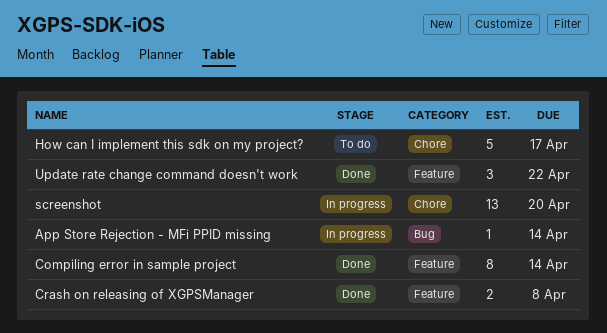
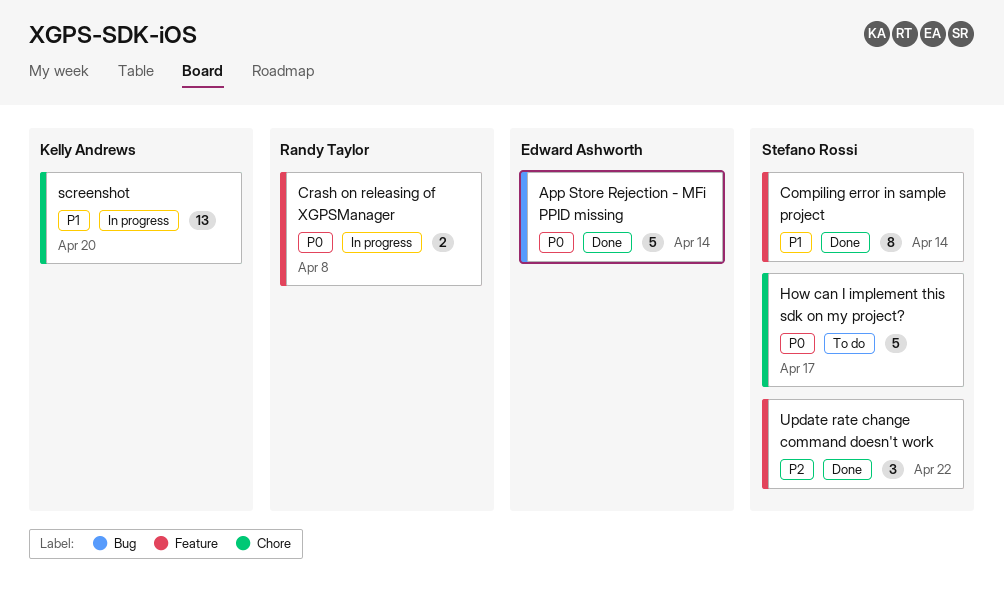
App Store Rejection - MFi PPID missing, status: In progress -> Done
App Store Rejection - MFi PPID missing, estimate: 1 -> 5
Crash on releasing of XGPSManager, status: Done -> In progress

